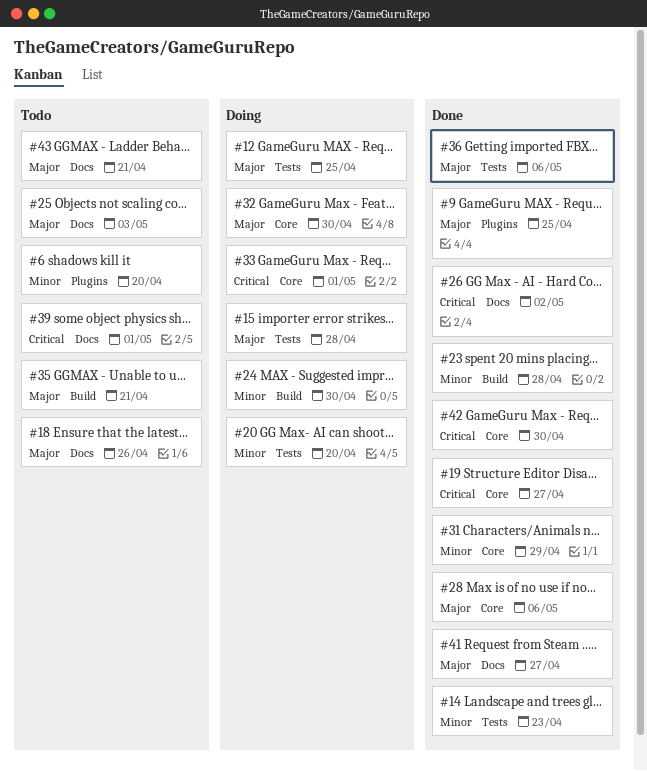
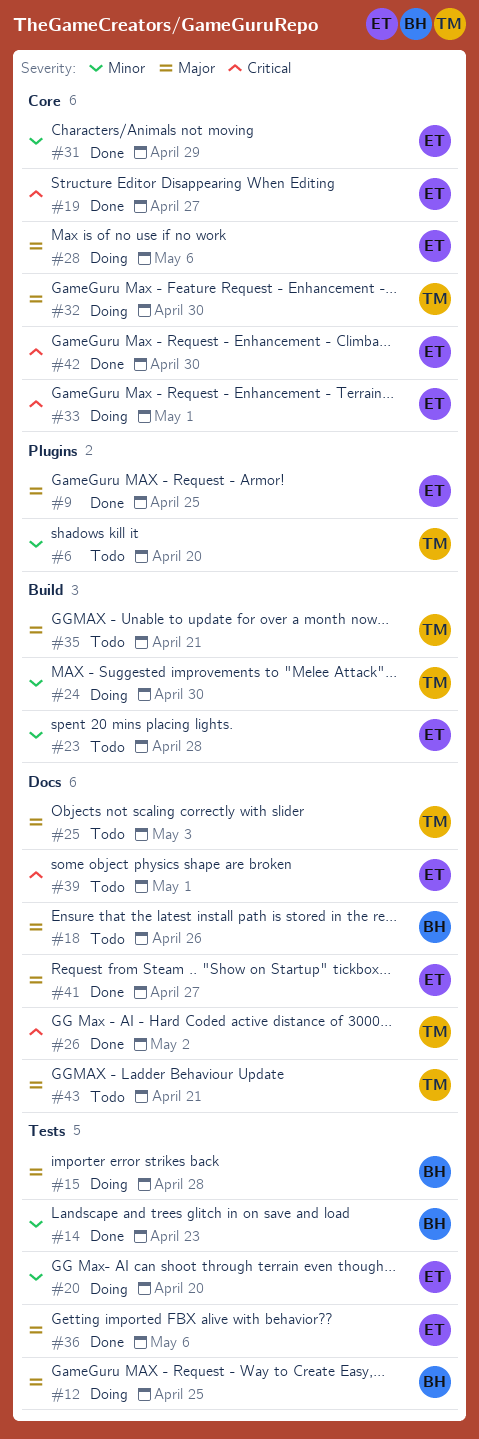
#23, status: Done -> Todo
#28, status: Done -> Doing

